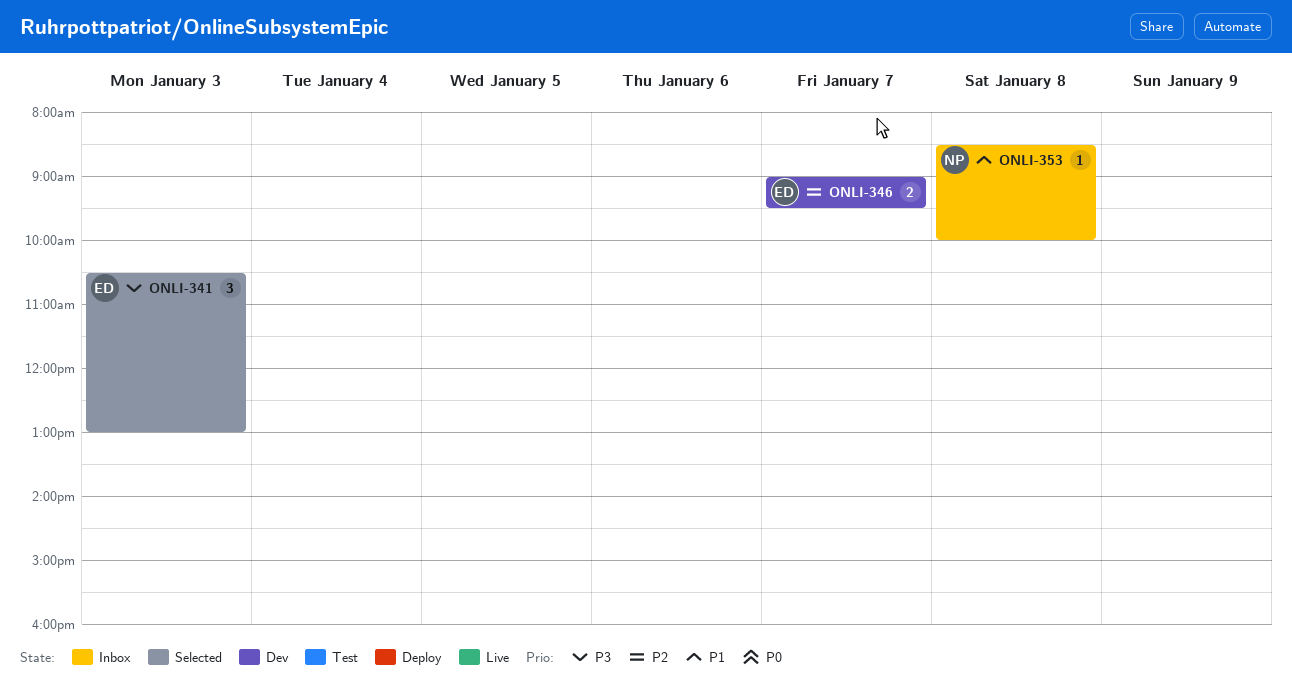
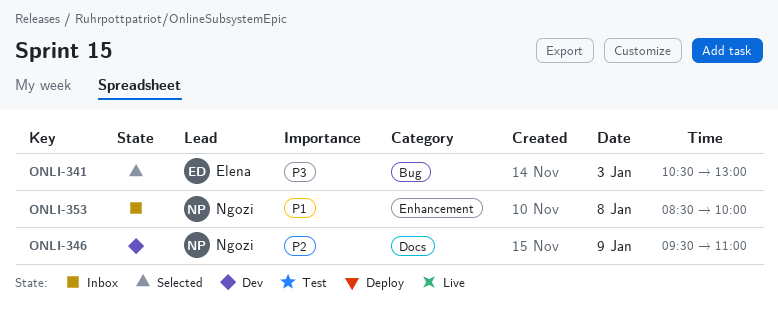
ONLI-346, owner: Elena -> Ngozi
ONLI-346, day: Jan 7 -> Jan 9
ONLI-346, begins: 09:00 -> 09:30
ONLI-346, ends: 09:30 -> 11:00

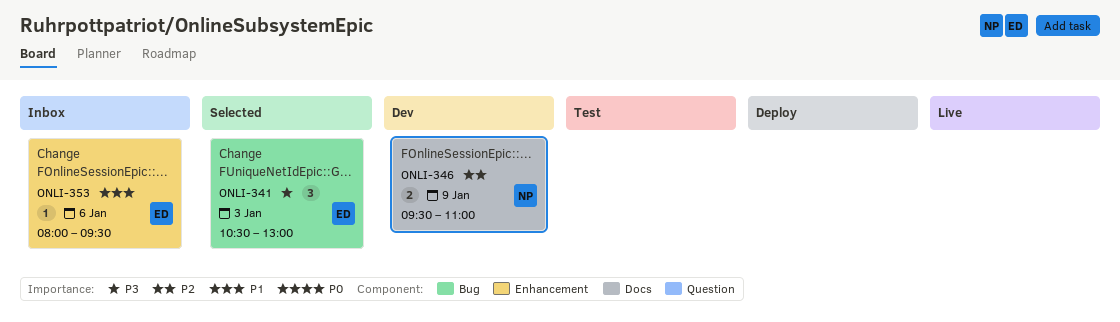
ONLI-353, owner: Ngozi -> Elena
ONLI-353, day: Jan 8 -> Jan 6
ONLI-353, begins: 08:30 -> 08:00
ONLI-353, ends: 10:00 -> 09:30

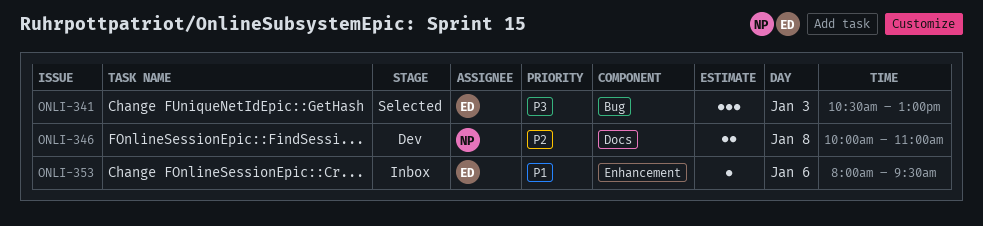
ONLI-346, day: Jan 9 -> Jan 8
ONLI-346, begins: 09:30 -> 10:00

